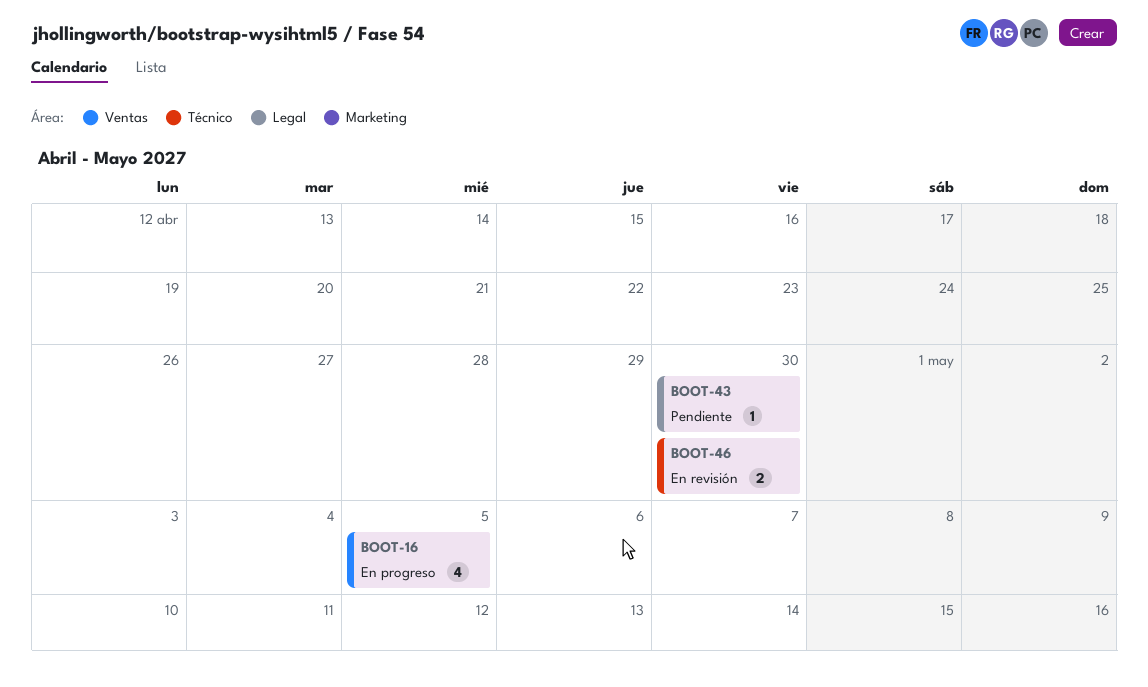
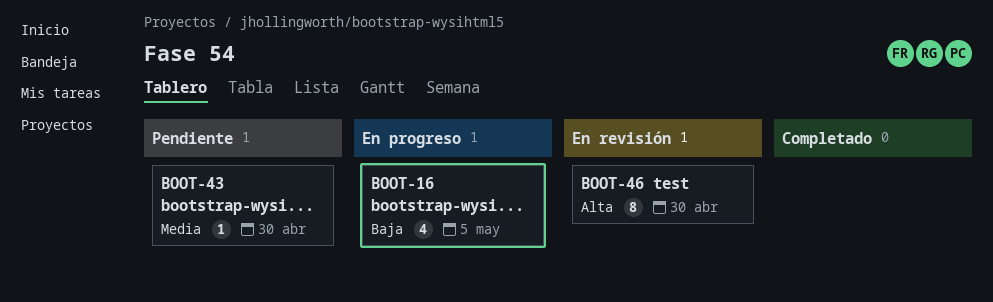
BOOT-46, estimate: 2 -> 8

